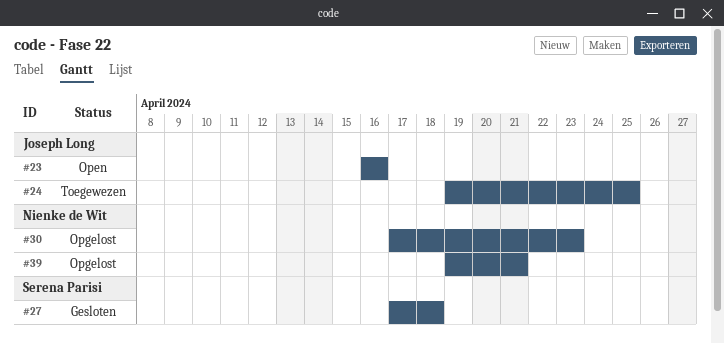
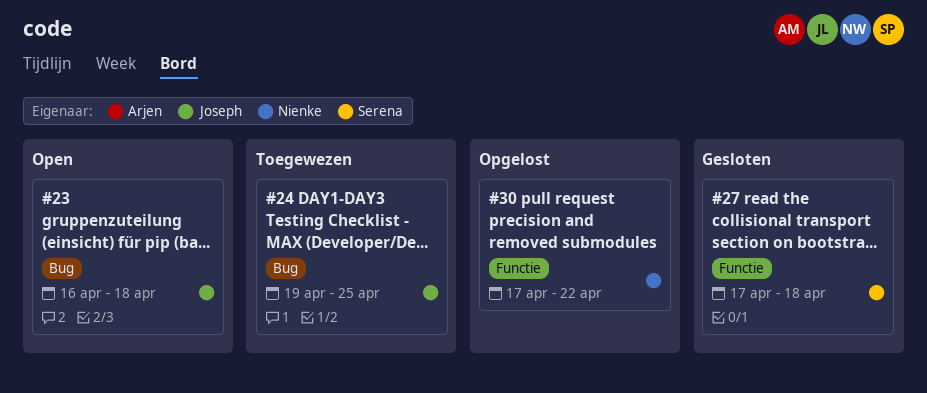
#23, due: Apr 16 -> Apr 18
#30, due: Apr 23 -> Apr 22
#39: present -> none

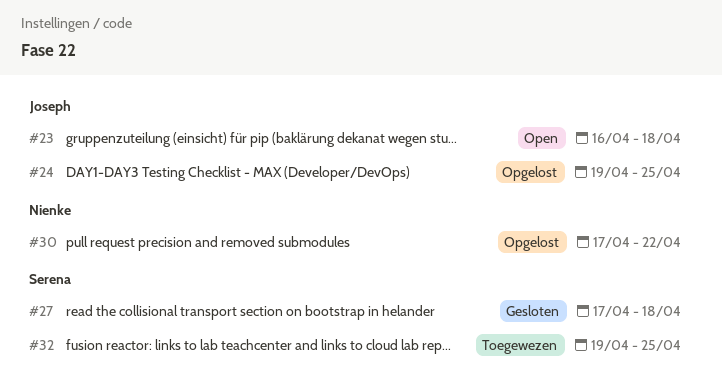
#24, status: Toegewezen -> Opgelost
#32: none -> present

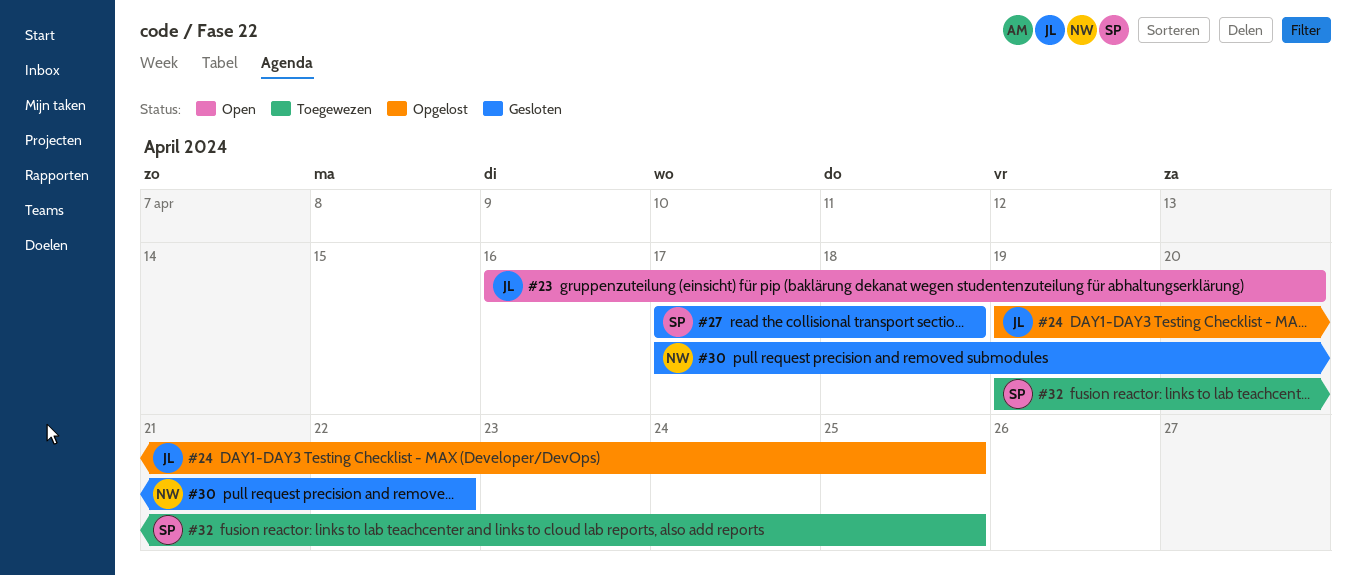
#23, due: Apr 18 -> Apr 20
#30, status: Opgelost -> Gesloten

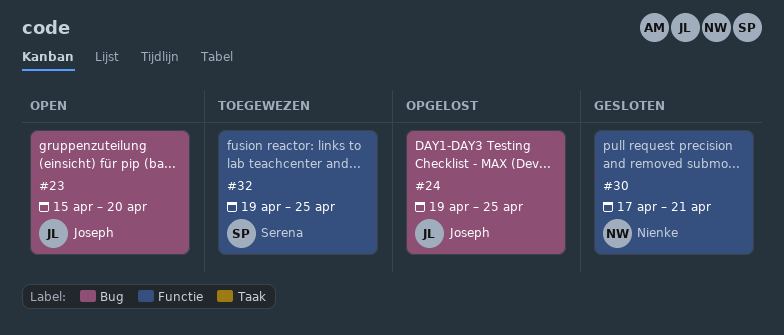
#23, start: Apr 16 -> Apr 15
#27: present -> none
#30, due: Apr 22 -> Apr 21

